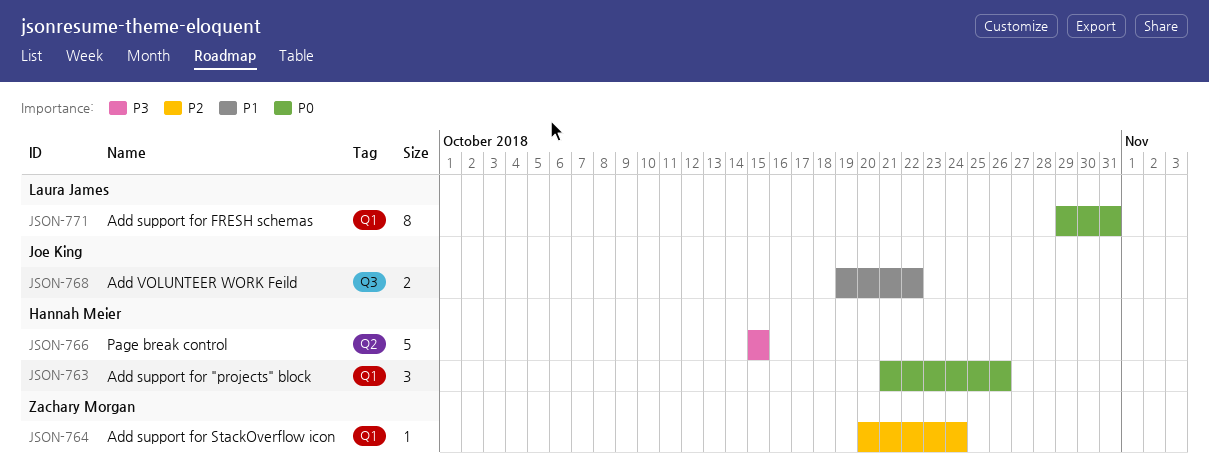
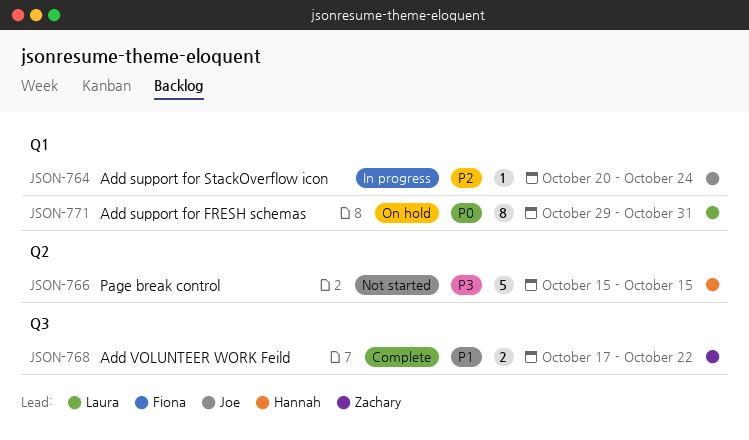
JSON-763: present -> none
JSON-764, owner: Zachary Morgan -> Joe King
JSON-768, owner: Joe King -> Zachary Morgan
JSON-768, start: Oct 19 -> Oct 17

